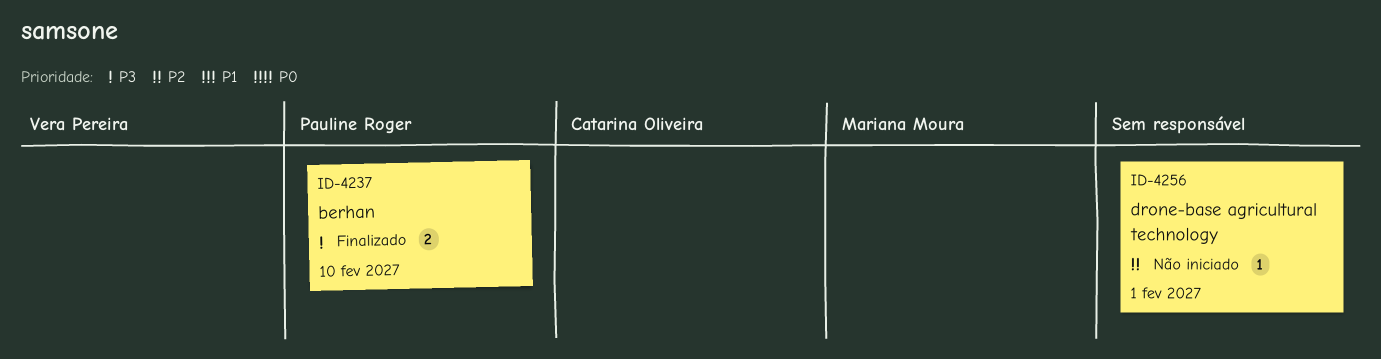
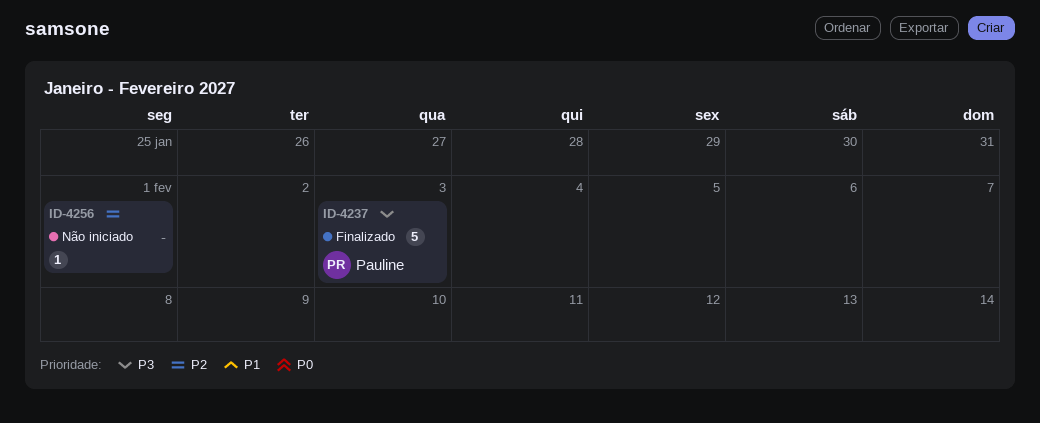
ID-4237, estimate: 2 -> 5
ID-4237, due: Feb 10 -> Feb 3

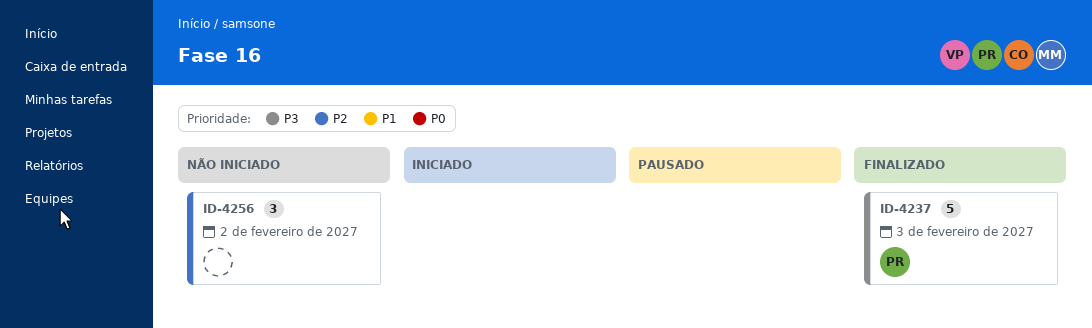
ID-4256, estimate: 1 -> 3
ID-4256, due: Feb 1 -> Feb 2

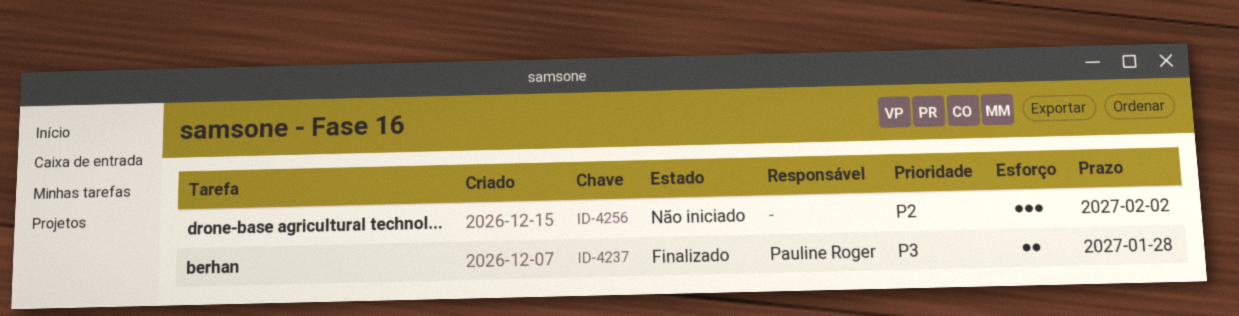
ID-4237, estimate: 5 -> 2
ID-4237, due: Feb 3 -> Jan 28

